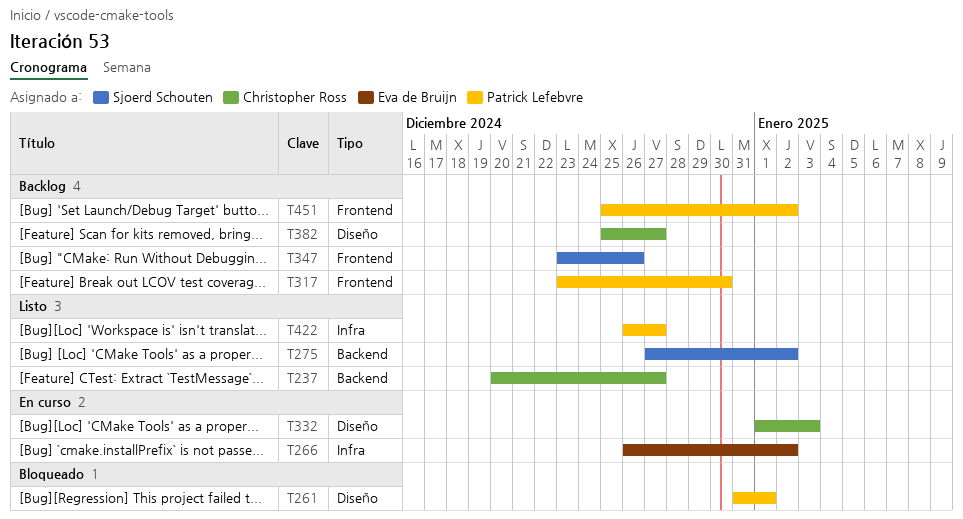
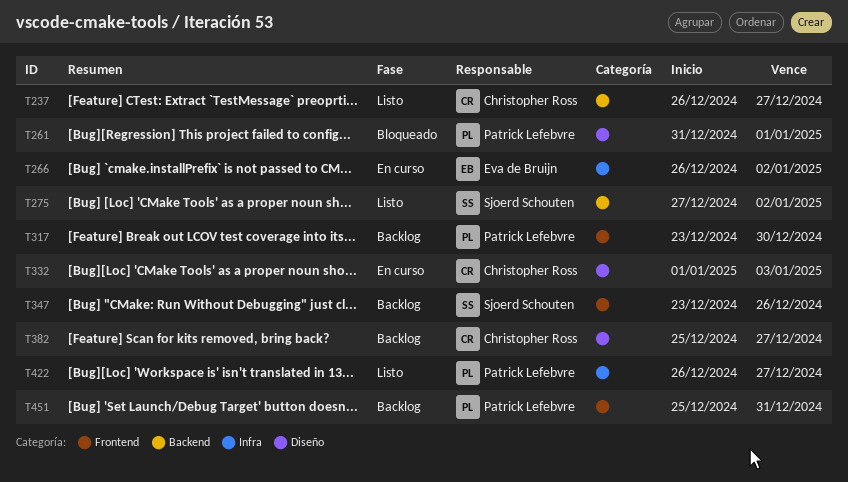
T237, start: Dec 20 -> Dec 26
T451, due: Jan 2 -> Dec 31

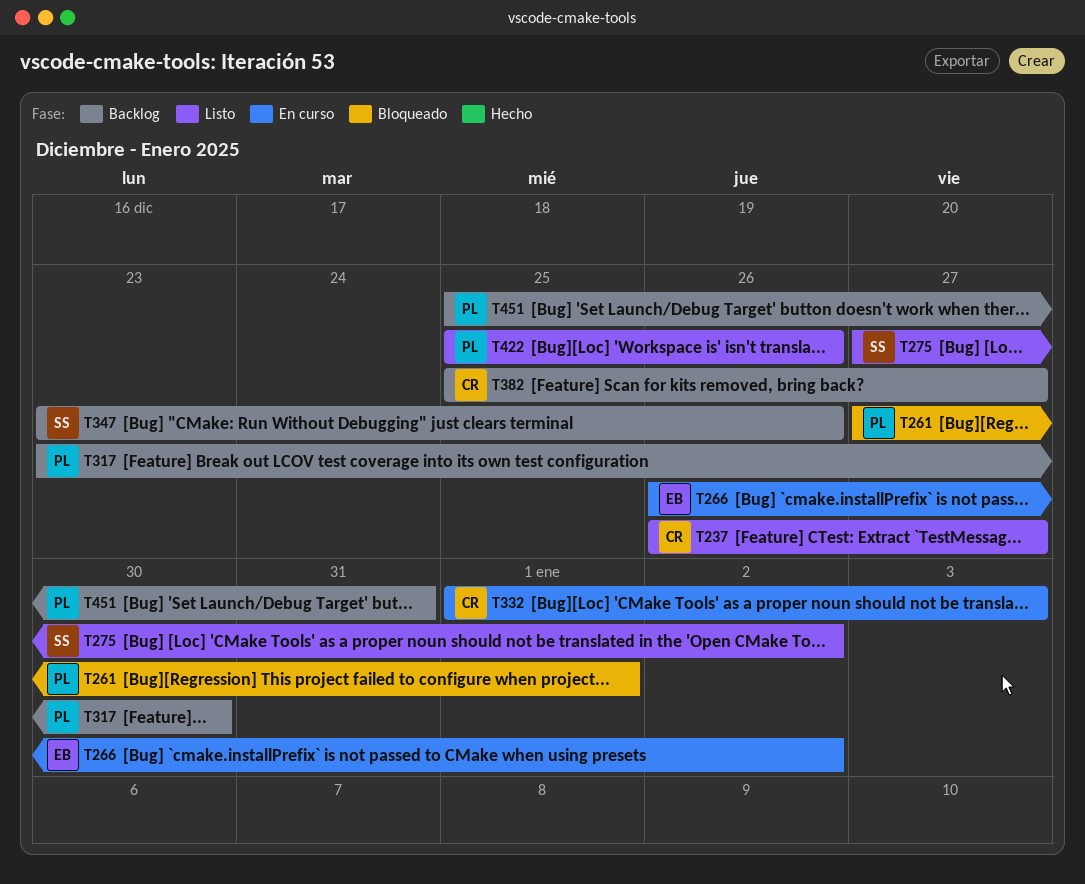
T261, start: Dec 31 -> Dec 27
T422, start: Dec 26 -> Dec 25
T422, due: Dec 27 -> Dec 26

